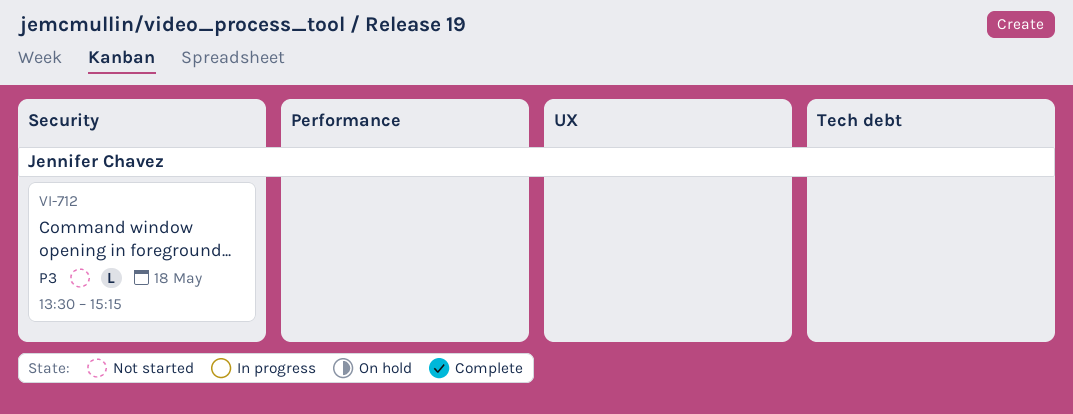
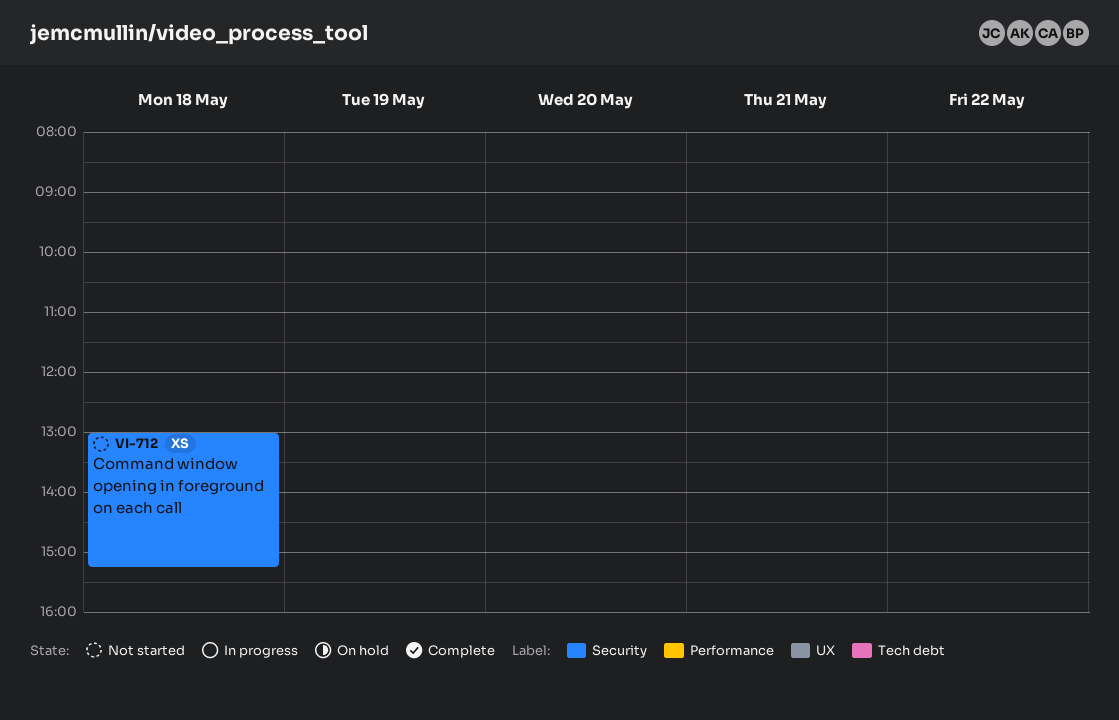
VI-712, estimate: L -> XS
VI-712, begins: 13:30 -> 13:00

